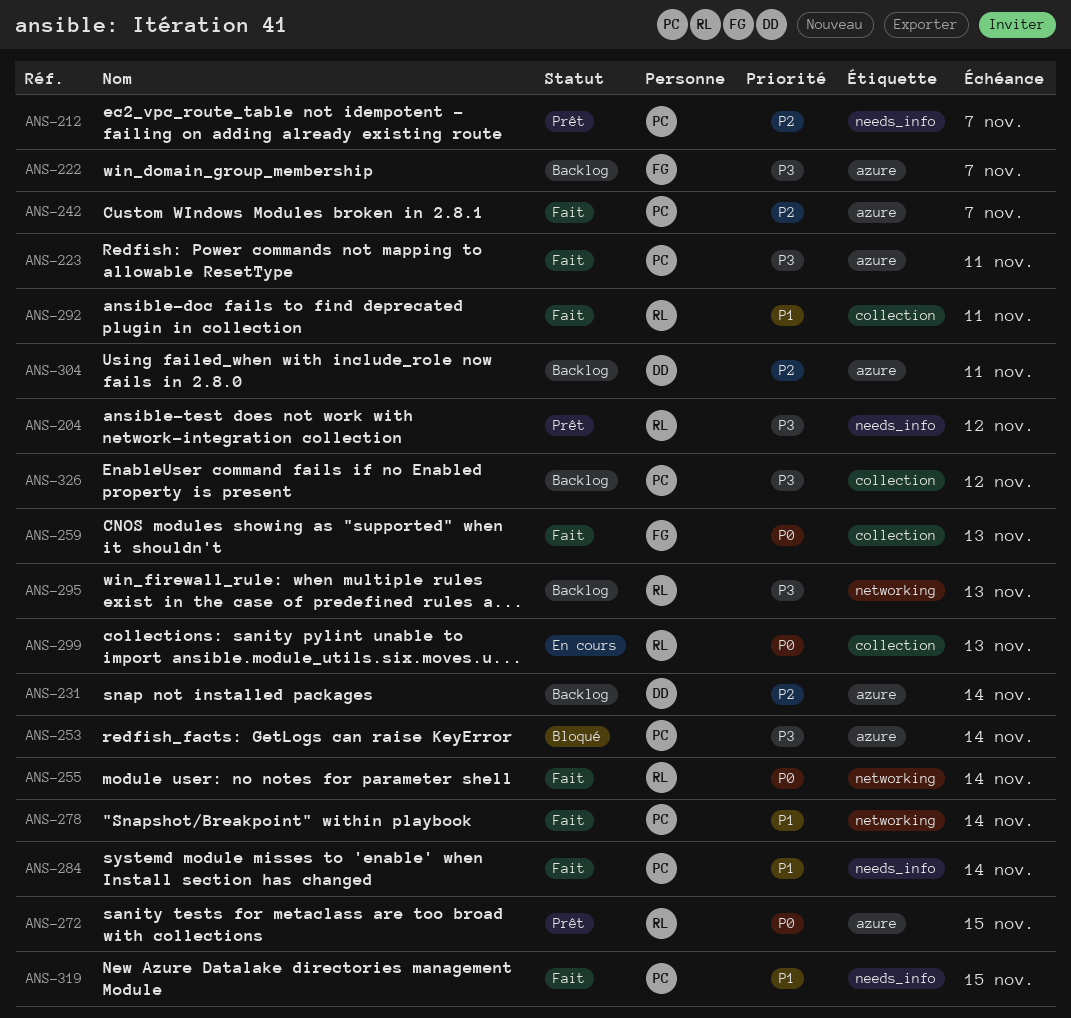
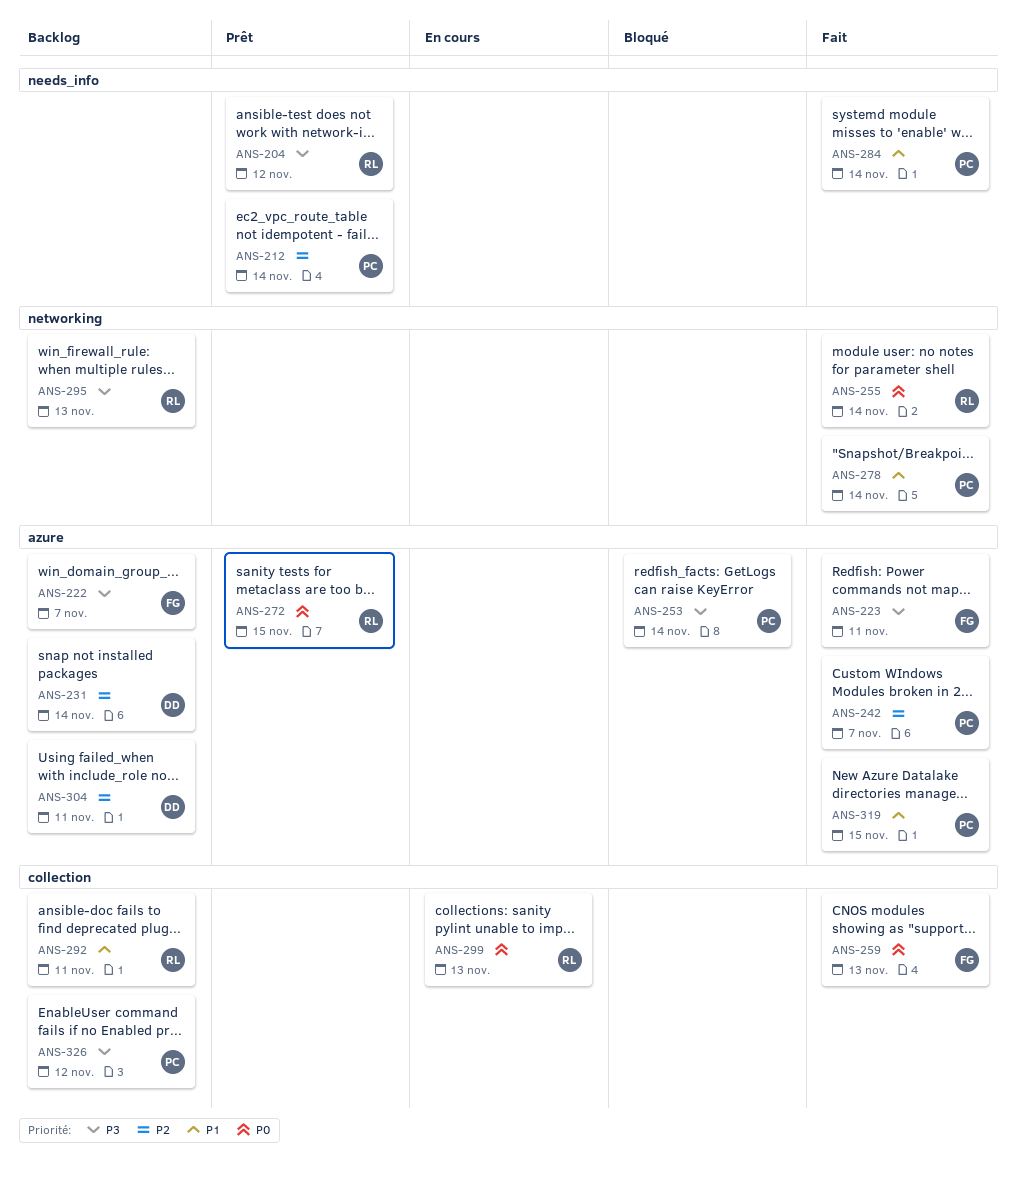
ANS-212, due: Nov 7 -> Nov 14
ANS-223, owner: PC -> FG
ANS-292, status: Fait -> Backlog
ANS-319, label: needs_info -> azure

